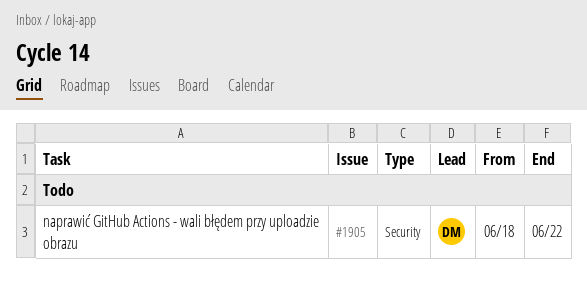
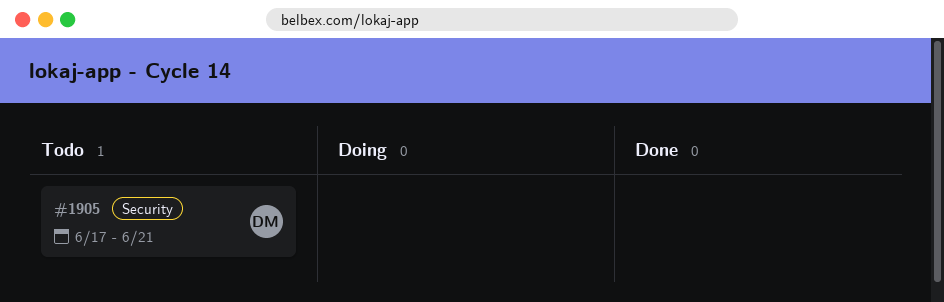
#1905, start: Jun 18 -> Jun 17
#1905, due: Jun 22 -> Jun 21

